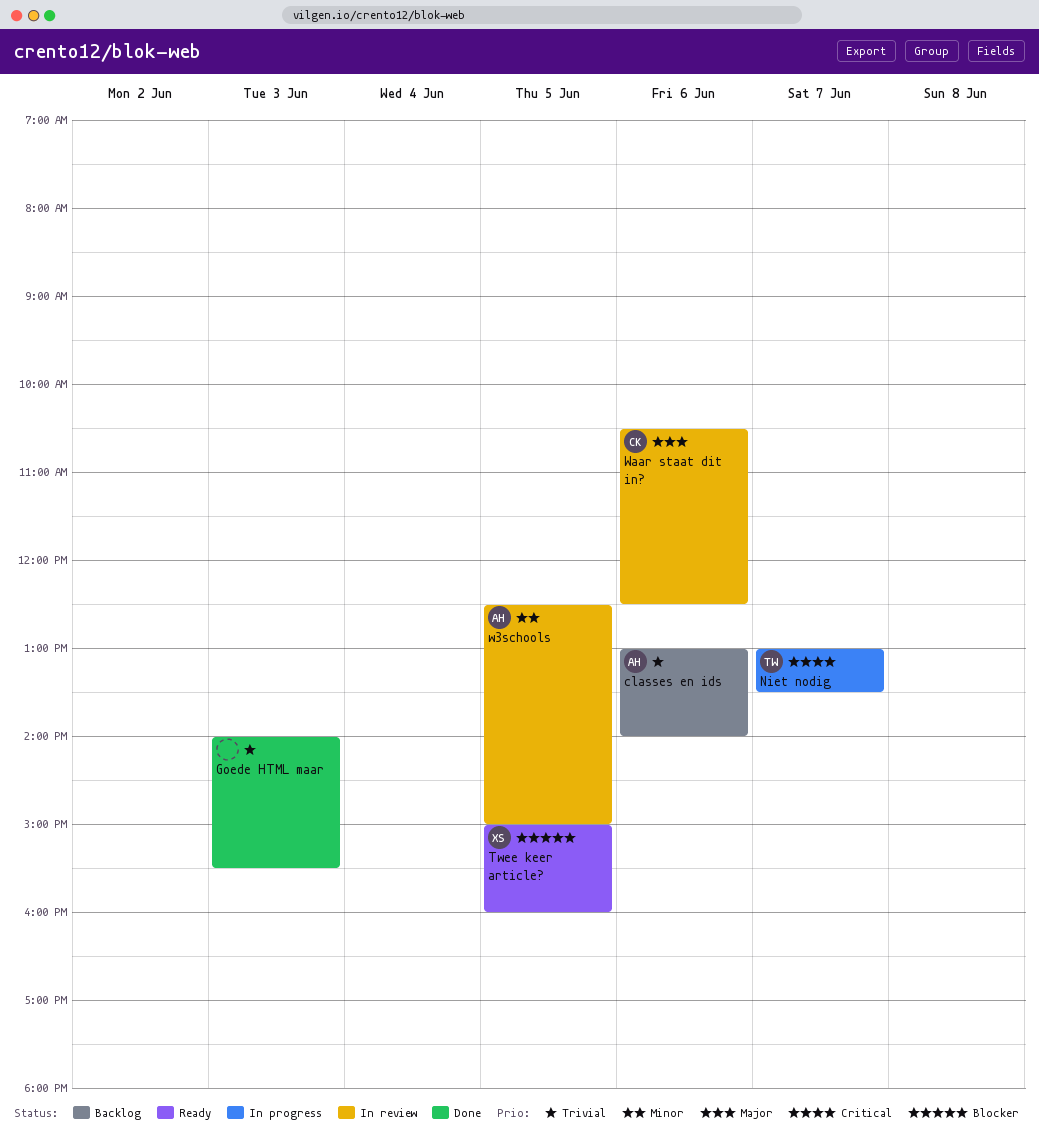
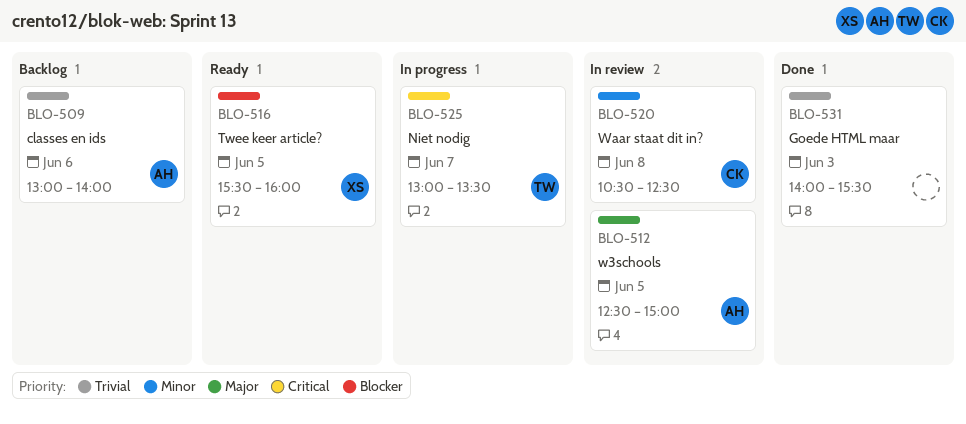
Twee keer article?, begins: 15:00 -> 15:30
w3schools, priority: Minor -> Major
Waar staat dit in?, priority: Major -> Minor
Waar staat dit in?, day: Jun 6 -> Jun 8

